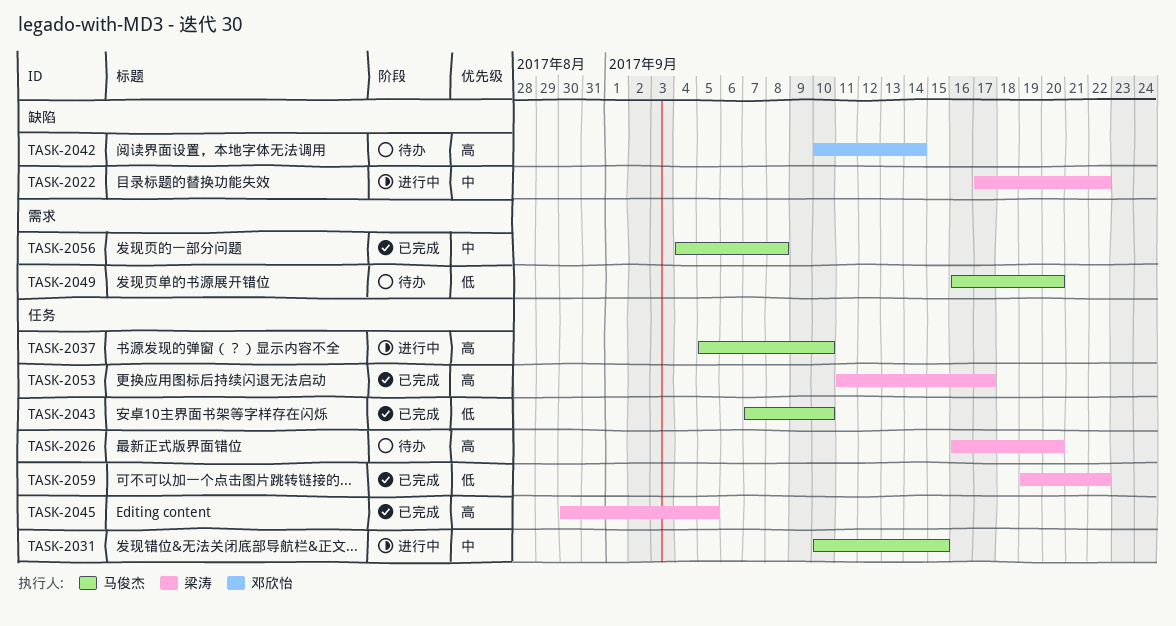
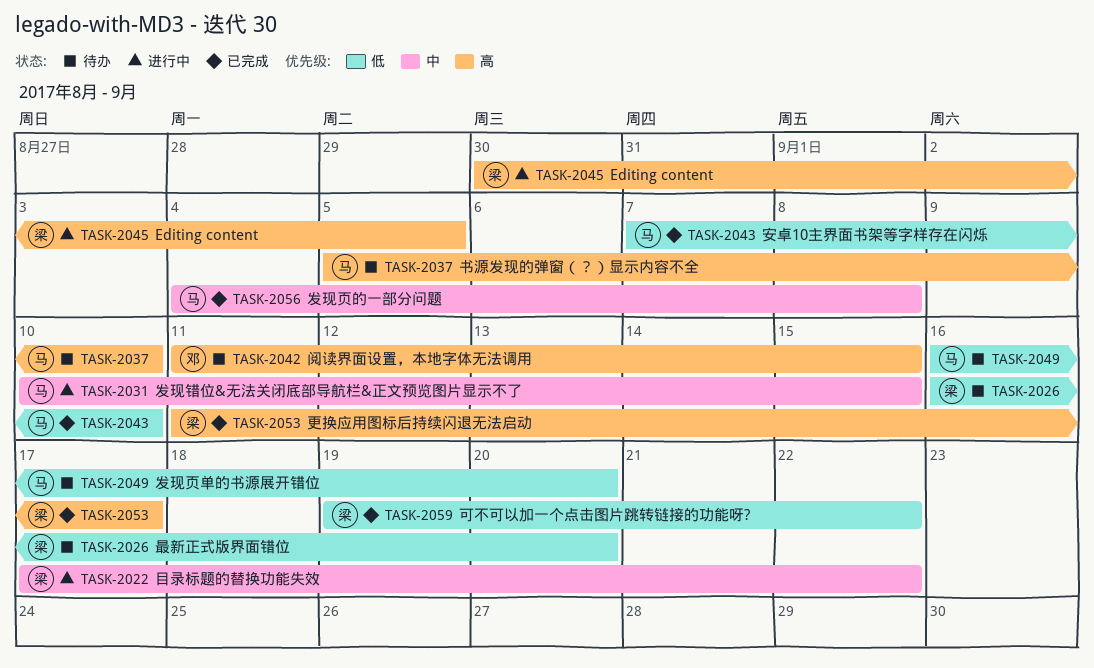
TASK-2026, priority: 高 -> 低
TASK-2037, status: 进行中 -> 待办
TASK-2042, start: Sep 10 -> Sep 11
TASK-2042, due: Sep 14 -> Sep 15
TASK-2045, status: 已完成 -> 进行中

